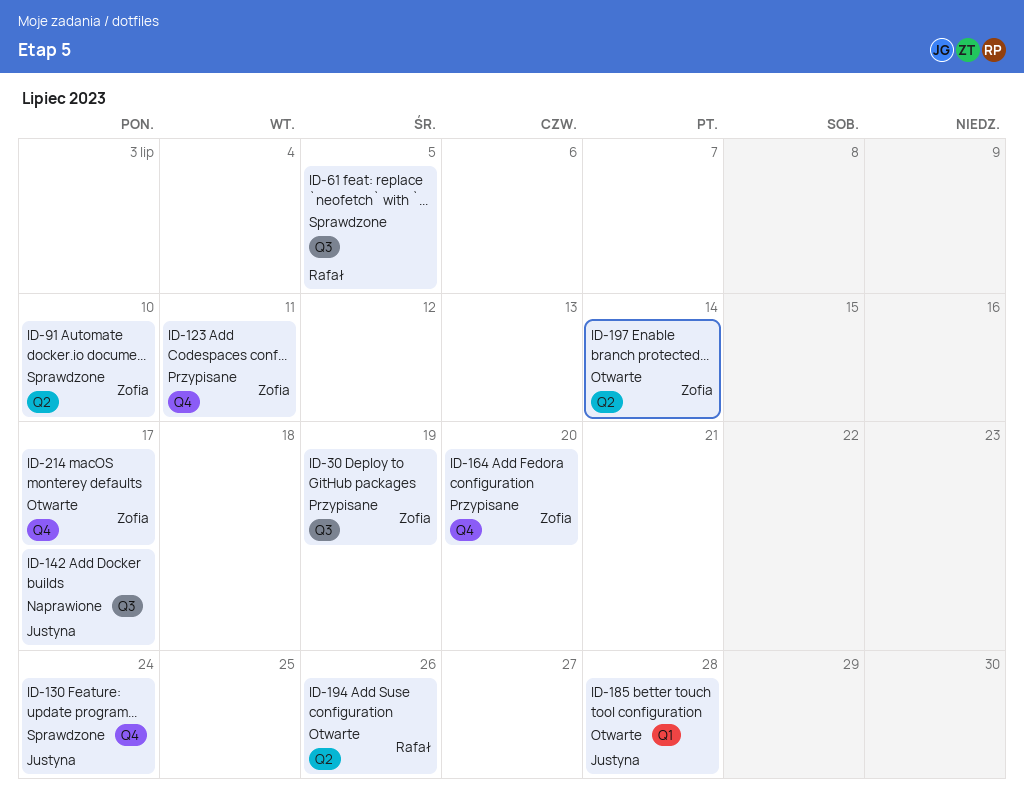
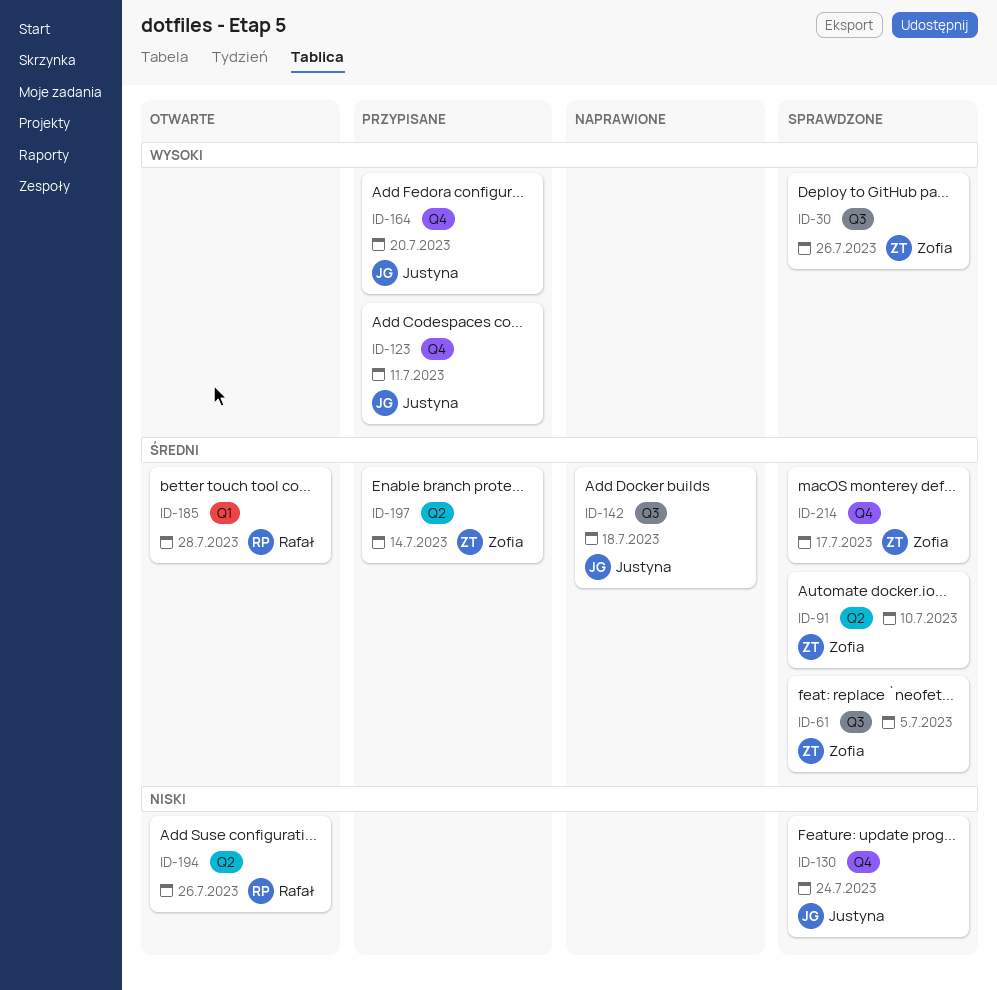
ID-30, status: Przypisane -> Sprawdzone
ID-30, due: Jul 19 -> Jul 26
ID-61, owner: Rafał -> Zofia
ID-123, owner: Zofia -> Justyna
ID-142, due: Jul 17 -> Jul 18
ID-164, owner: Zofia -> Justyna
ID-185, owner: Justyna -> Rafał
ID-197, status: Otwarte -> Przypisane
ID-214, status: Otwarte -> Sprawdzone

